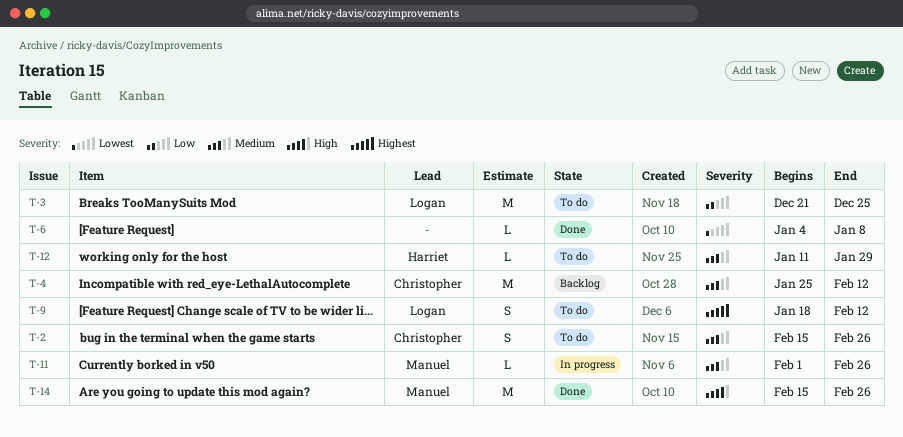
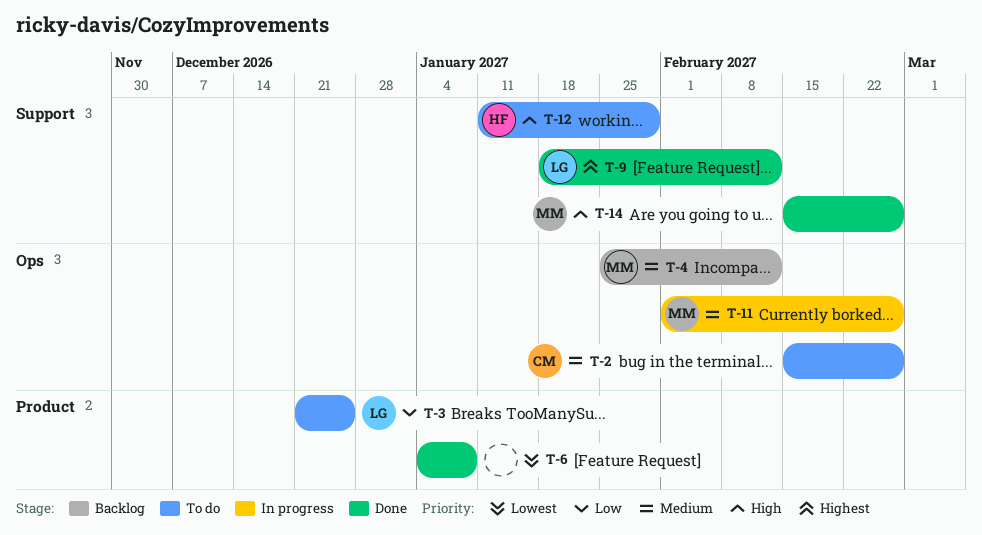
T-4, owner: Christopher -> Manuel
T-9, status: To do -> Done
T-12, priority: Medium -> High

